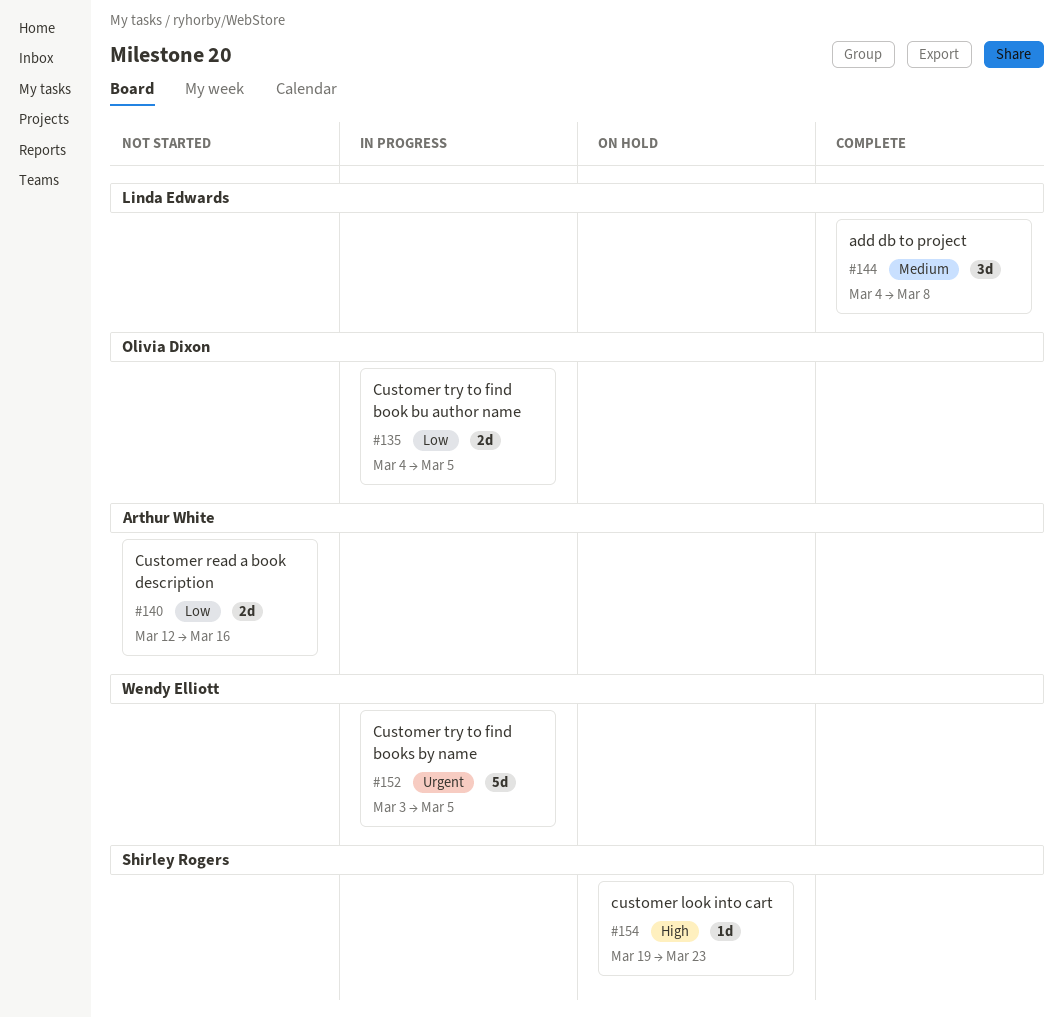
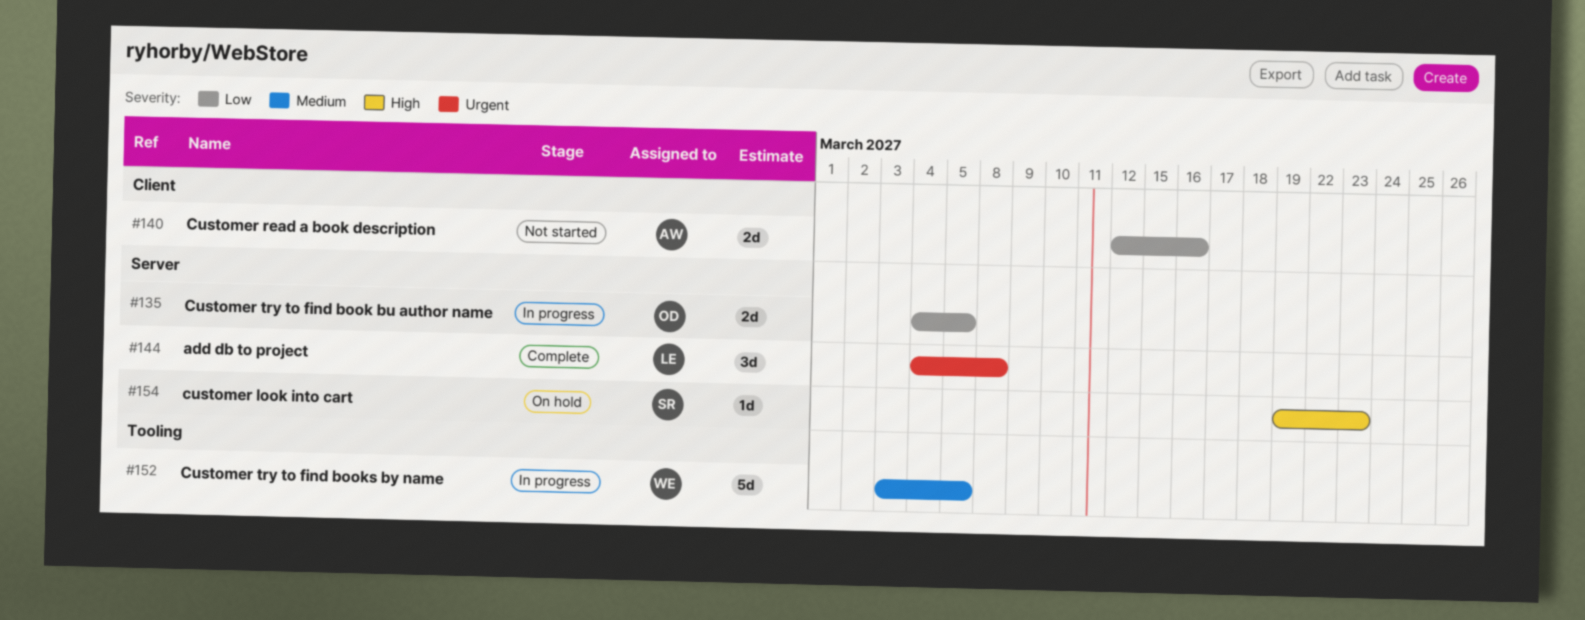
#144, priority: Medium -> Urgent
#152, priority: Urgent -> Medium

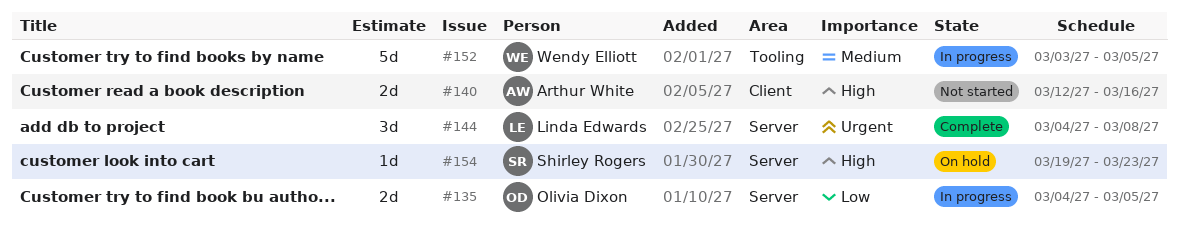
#140, priority: Low -> High

